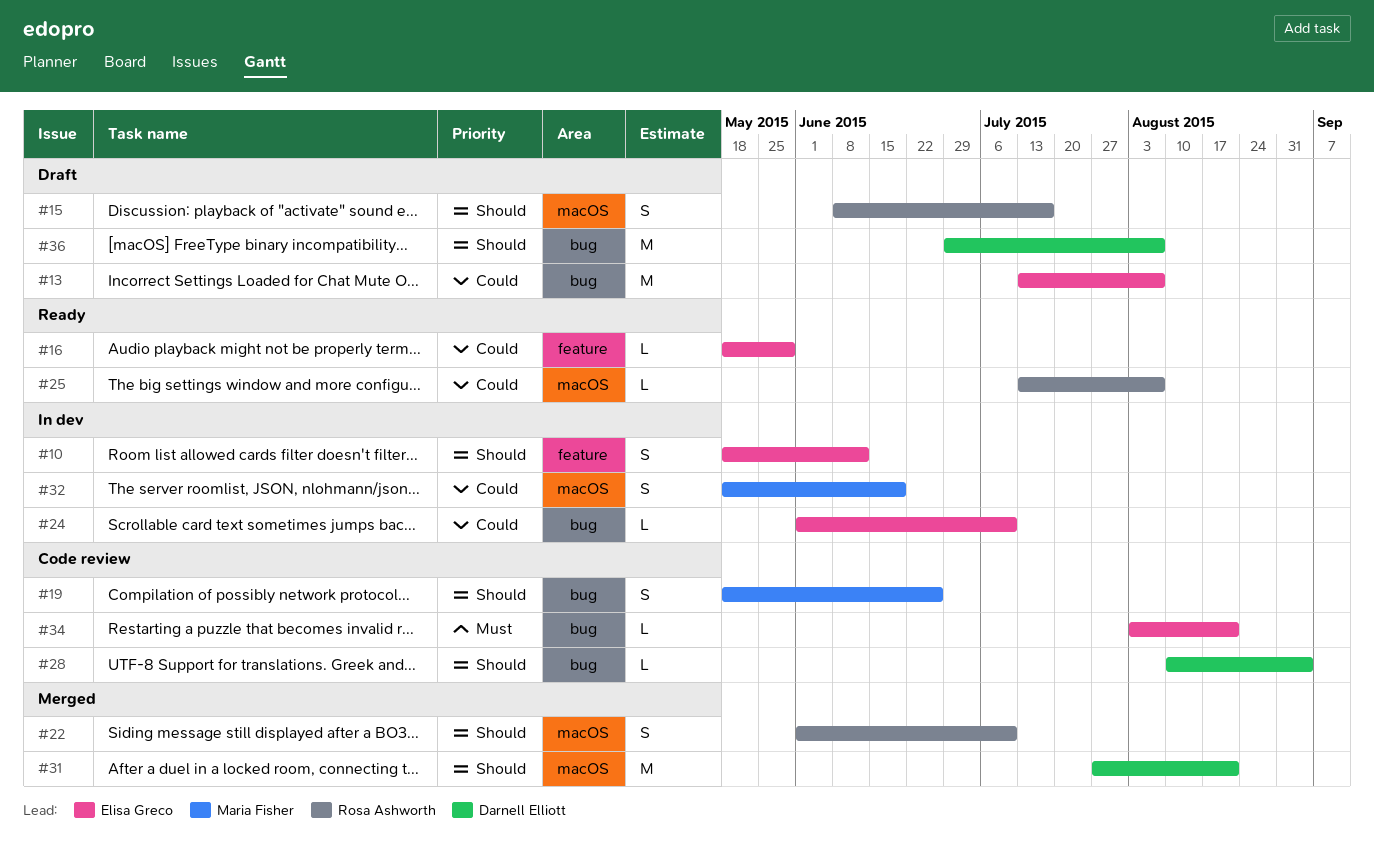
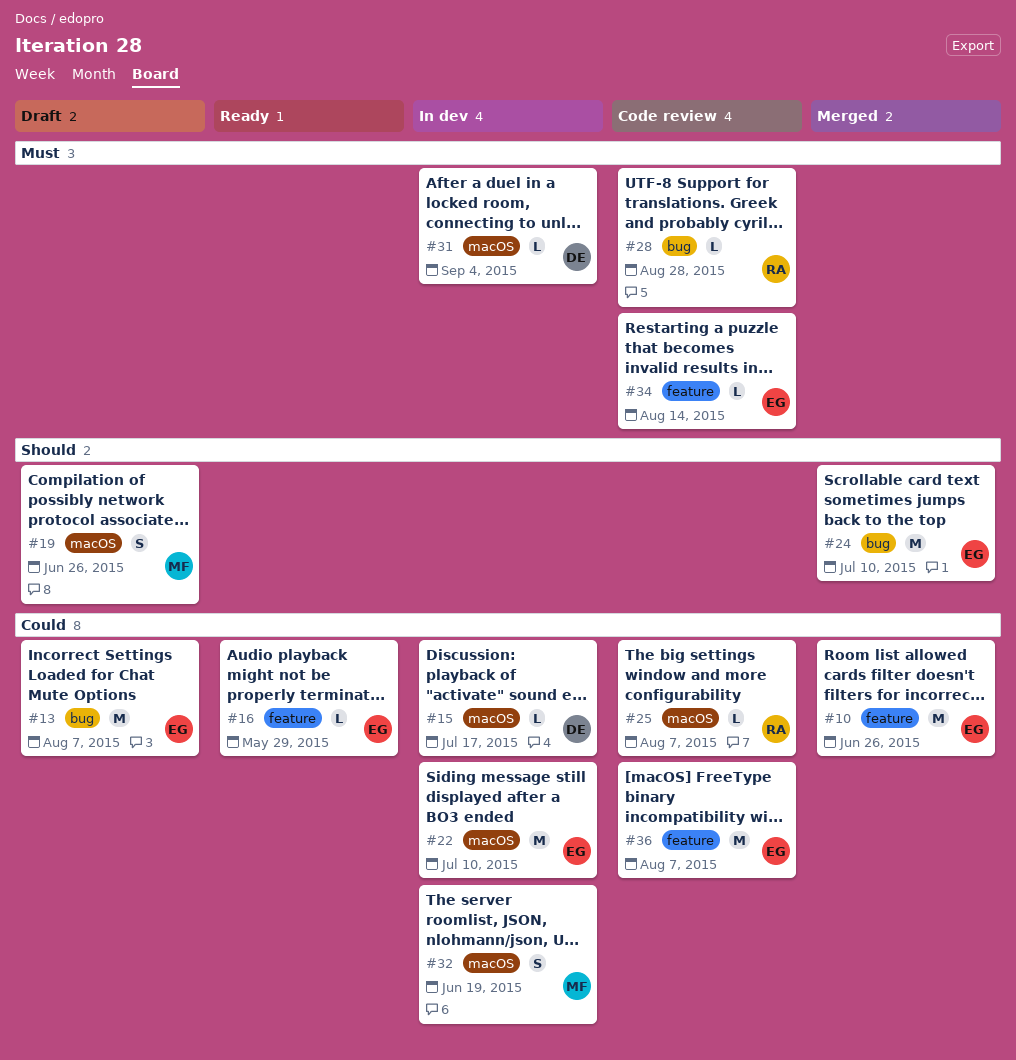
#10, status: In dev -> Merged
#10, priority: Should -> Could
#10, estimate: S -> M
#10, due: Jun 12 -> Jun 26
#15, status: Draft -> In dev
#15, owner: Rosa Ashworth -> Darnell Elliott
#15, priority: Should -> Could
#15, estimate: S -> L
#19, status: Code review -> Draft
#19, label: bug -> macOS
#22, status: Merged -> In dev
#22, owner: Rosa Ashworth -> Elisa Greco
#22, priority: Should -> Could
#22, estimate: S -> M
#24, status: In dev -> Merged
#24, priority: Could -> Should
#24, estimate: L -> M
#25, status: Ready -> Code review
#28, owner: Darnell Elliott -> Rosa Ashworth
#28, priority: Should -> Must
#28, due: Sep 4 -> Aug 28
#31, status: Merged -> In dev
#31, priority: Should -> Must
#31, estimate: M -> L
#31, due: Aug 21 -> Sep 4
#34, label: bug -> feature
#34, due: Aug 21 -> Aug 14
#36, status: Draft -> Code review
#36, owner: Darnell Elliott -> Elisa Greco
#36, priority: Should -> Could
#36, label: bug -> feature

